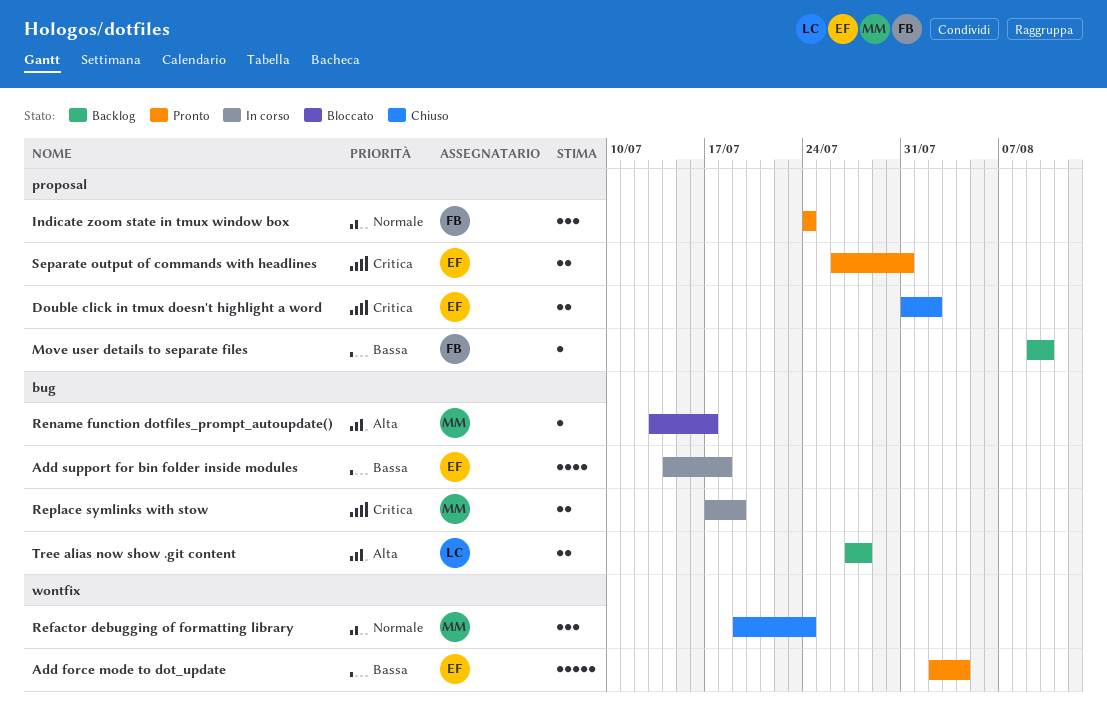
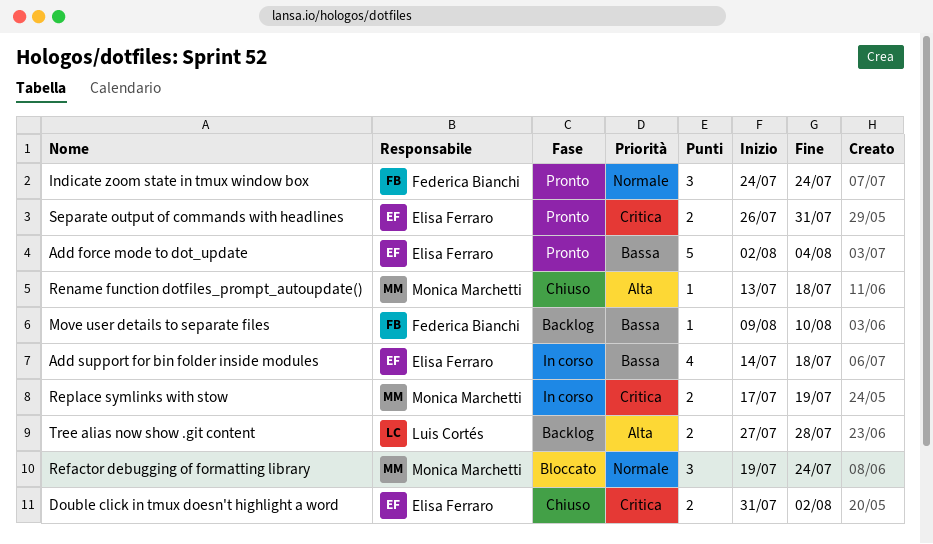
Refactor debugging of formatting library, status: Chiuso -> Bloccato
Rename function dotfiles_prompt_autoupdate(), status: Bloccato -> Chiuso
Rename function dotfiles_prompt_autoupdate(), due: Jul 17 -> Jul 18

